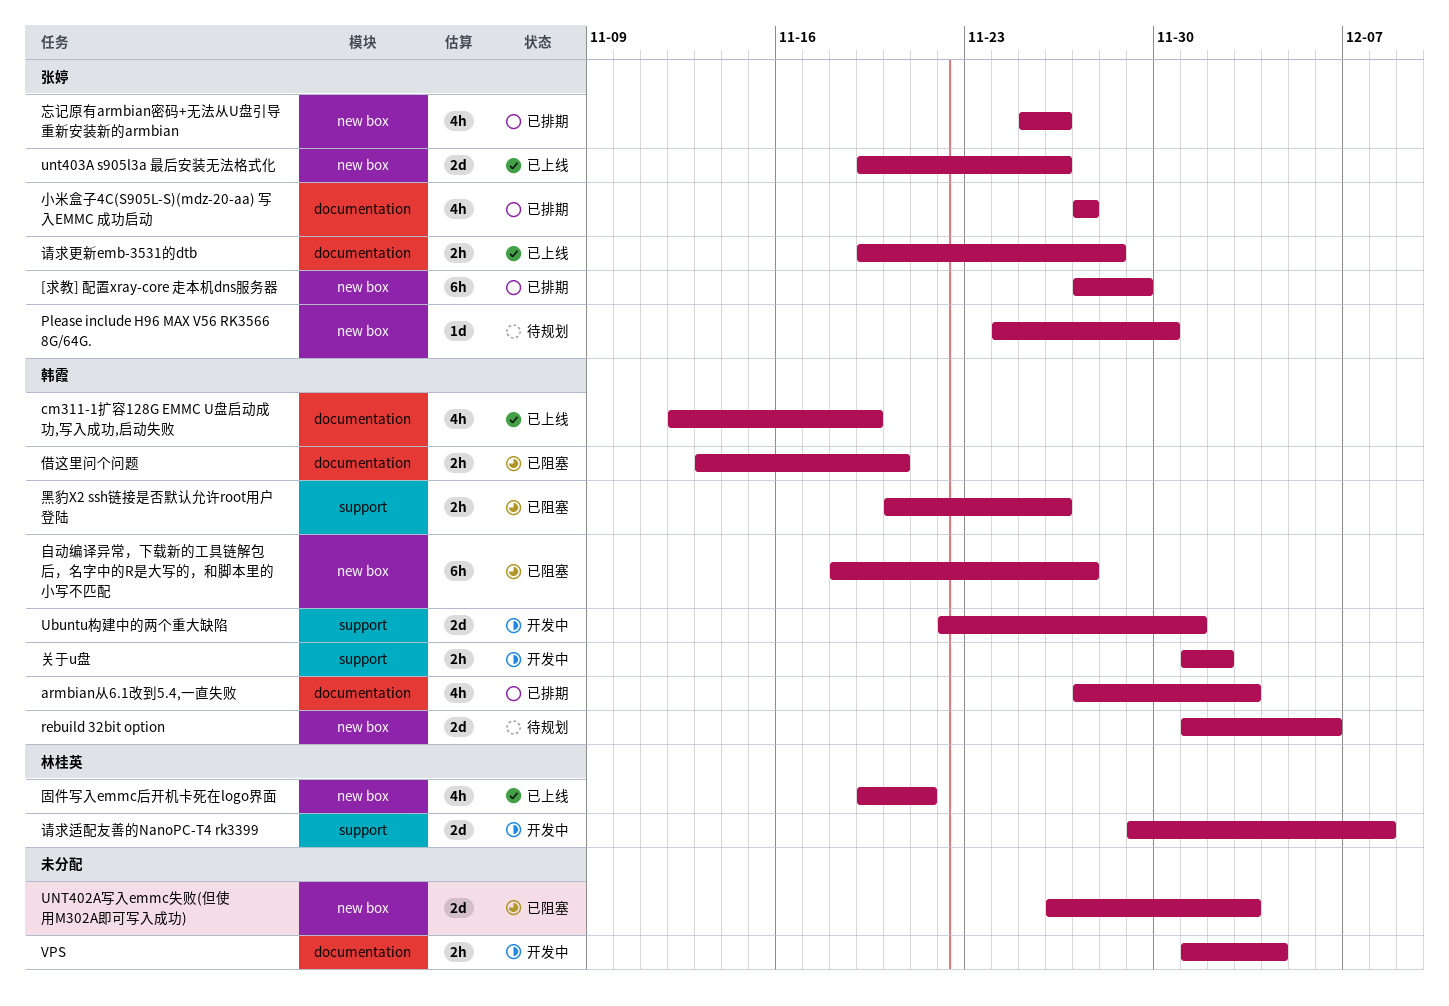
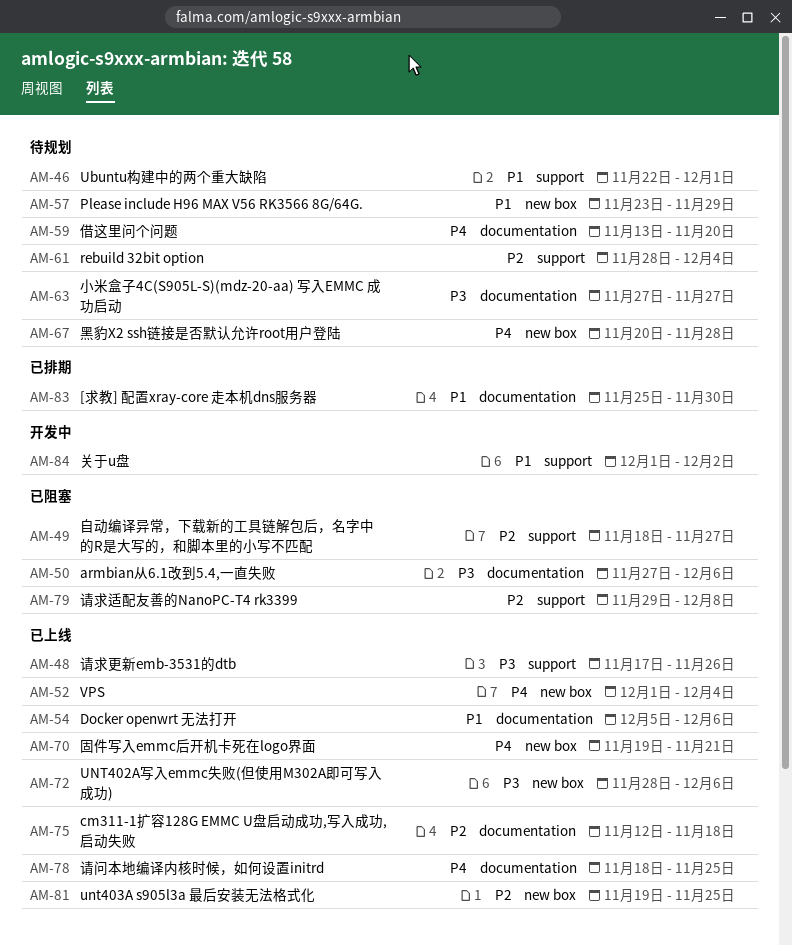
[求教] 配置xray-core 走本机dns服务器, label: new box -> documentation
[求教] 配置xray-core 走本机dns服务器, start: Nov 27 -> Nov 25
[求教] 配置xray-core 走本机dns服务器, due: Nov 29 -> Nov 30
armbian从6.1改到5.4,一直失败, status: 已排期 -> 已阻塞
armbian从6.1改到5.4,一直失败, due: Dec 3 -> Dec 6
cm311-1扩容128G EMMC U盘启动成功,写入成功,启动失败, due: Nov 19 -> Nov 18
Docker openwrt 无法打开: none -> present
Please include H96 MAX V56 RK3566 8G/64G., start: Nov 24 -> Nov 23
Please include H96 MAX V56 RK3566 8G/64G., due: Nov 30 -> Nov 29
rebuild 32bit option, label: new box -> support
rebuild 32bit option, start: Dec 1 -> Nov 28
rebuild 32bit option, due: Dec 6 -> Dec 4
Ubuntu构建中的两个重大缺陷, status: 开发中 -> 待规划
UNT402A写入emmc失败(但使用M302A即可写入成功), status: 已阻塞 -> 已上线
UNT402A写入emmc失败(但使用M302A即可写入成功), start: Nov 26 -> Nov 28
UNT402A写入emmc失败(但使用M302A即可写入成功), due: Dec 3 -> Dec 6
unt403A s905l3a 最后安装无法格式化, due: Nov 26 -> Nov 25
VPS, status: 开发中 -> 已上线
VPS, label: documentation -> new box
借这里问个问题, status: 已阻塞 -> 待规划
小米盒子4C(S905L-S)(mdz-20-aa) 写入EMMC 成功启动, status: 已排期 -> 待规划
忘记原有armbian密码+无法从U盘引导重新安装新的armbian: present -> none
自动编译异常，下载新的工具链解包后，名字中的R是大写的，和脚本里的小写不匹配, label: new box -> support
请求更新emb-3531的dtb, label: documentation -> support
请求更新emb-3531的dtb, start: Nov 19 -> Nov 17
请求更新emb-3531的dtb, due: Nov 28 -> Nov 26
请求适配友善的NanoPC-T4 rk3399, status: 开发中 -> 已阻塞
请问本地编译内核时候，如何设置initrd: none -> present
黑豹X2 ssh链接是否默认允许root用户登陆, status: 已阻塞 -> 待规划
黑豹X2 ssh链接是否默认允许root用户登陆, label: support -> new box
黑豹X2 ssh链接是否默认允许root用户登陆, due: Nov 26 -> Nov 28

